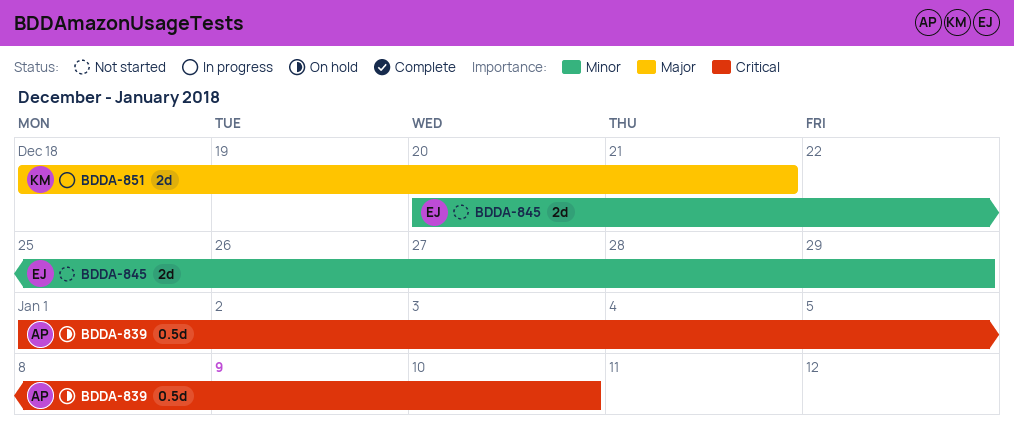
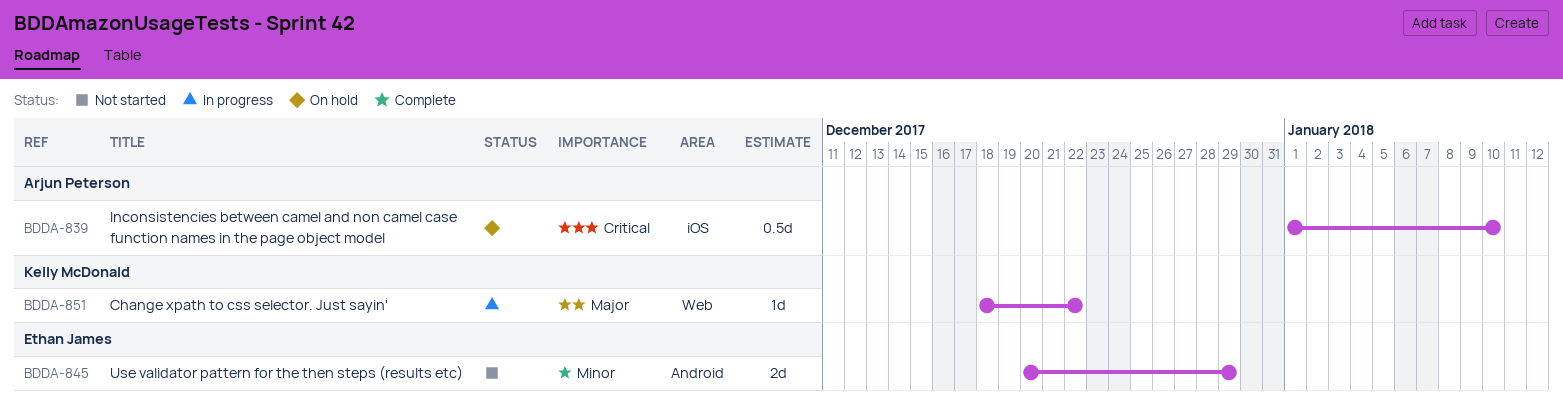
BDDA-851, estimate: 2d -> 1d
BDDA-851, due: Dec 21 -> Dec 22

